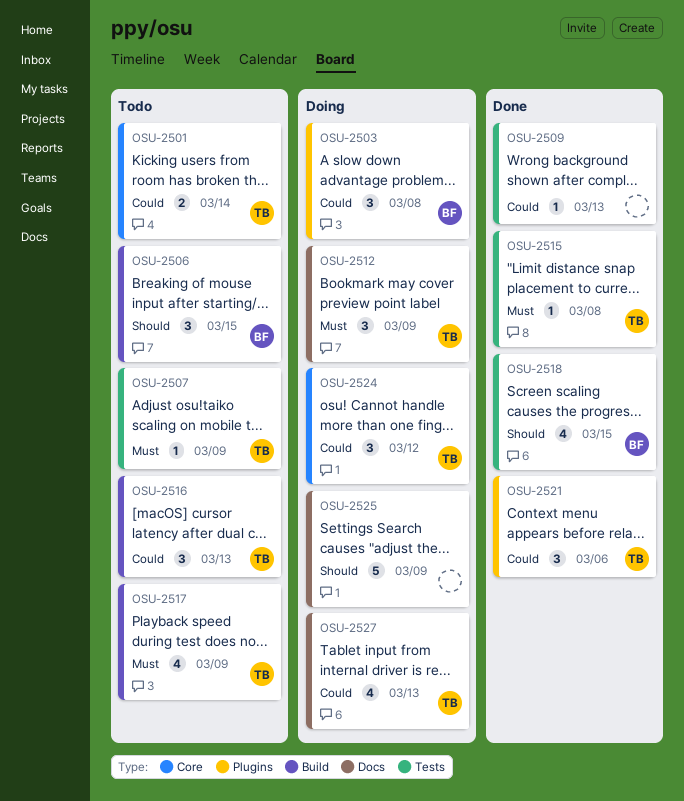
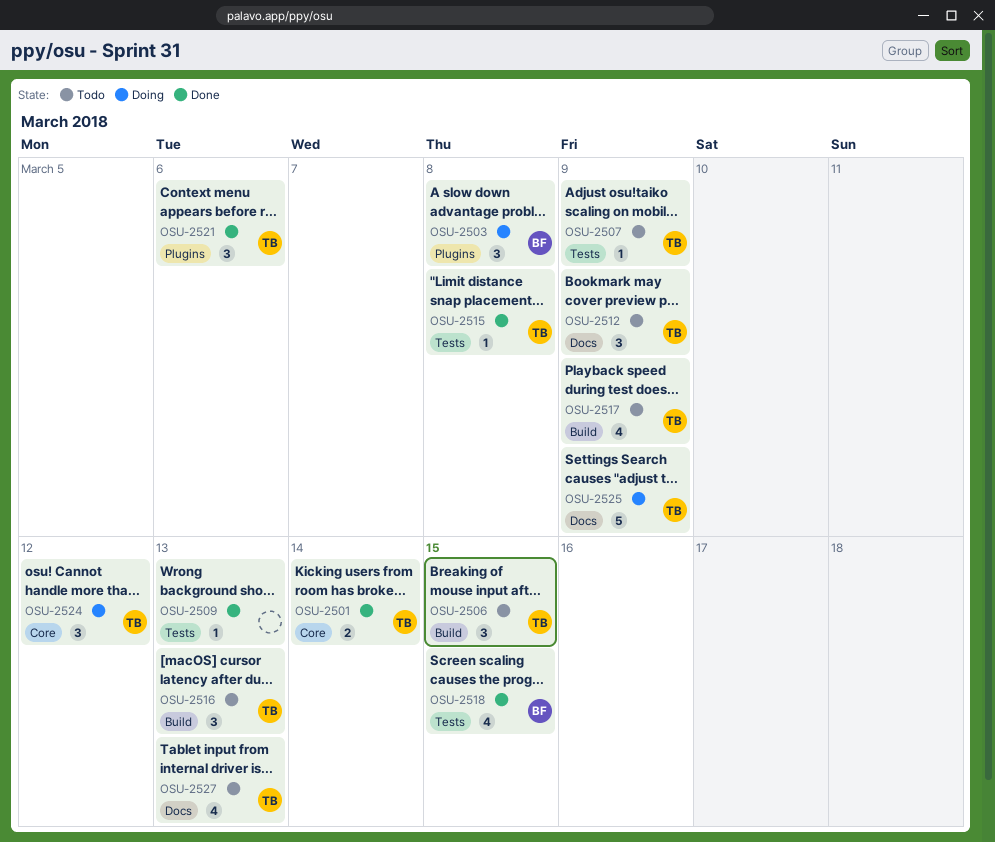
OSU-2501, status: Todo -> Done
OSU-2506, owner: BF -> TB
OSU-2512, status: Doing -> Todo
OSU-2525, owner: none -> TB
OSU-2527, status: Doing -> Todo

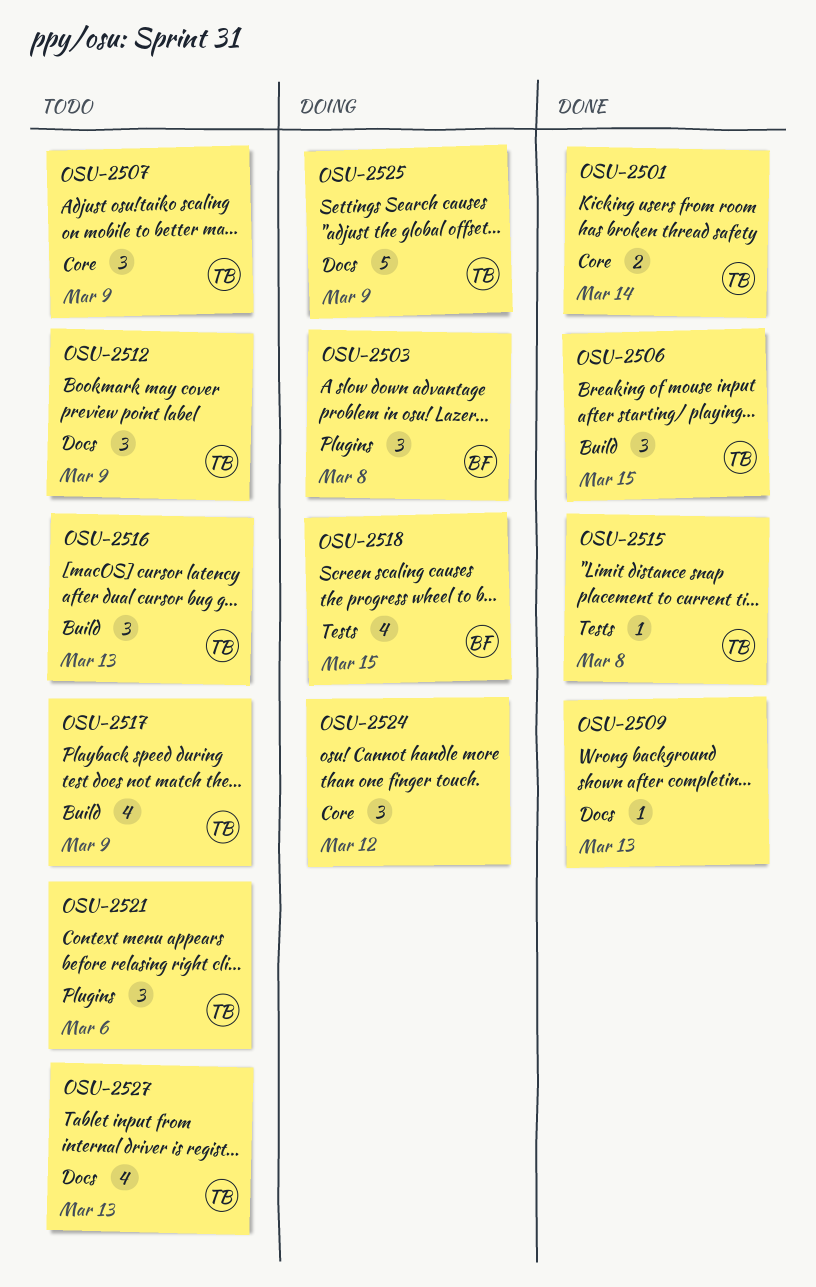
OSU-2506, status: Todo -> Done
OSU-2507, label: Tests -> Core
OSU-2507, estimate: 1 -> 3
OSU-2509, label: Tests -> Docs
OSU-2518, status: Done -> Doing
OSU-2521, status: Done -> Todo
OSU-2524, owner: TB -> none

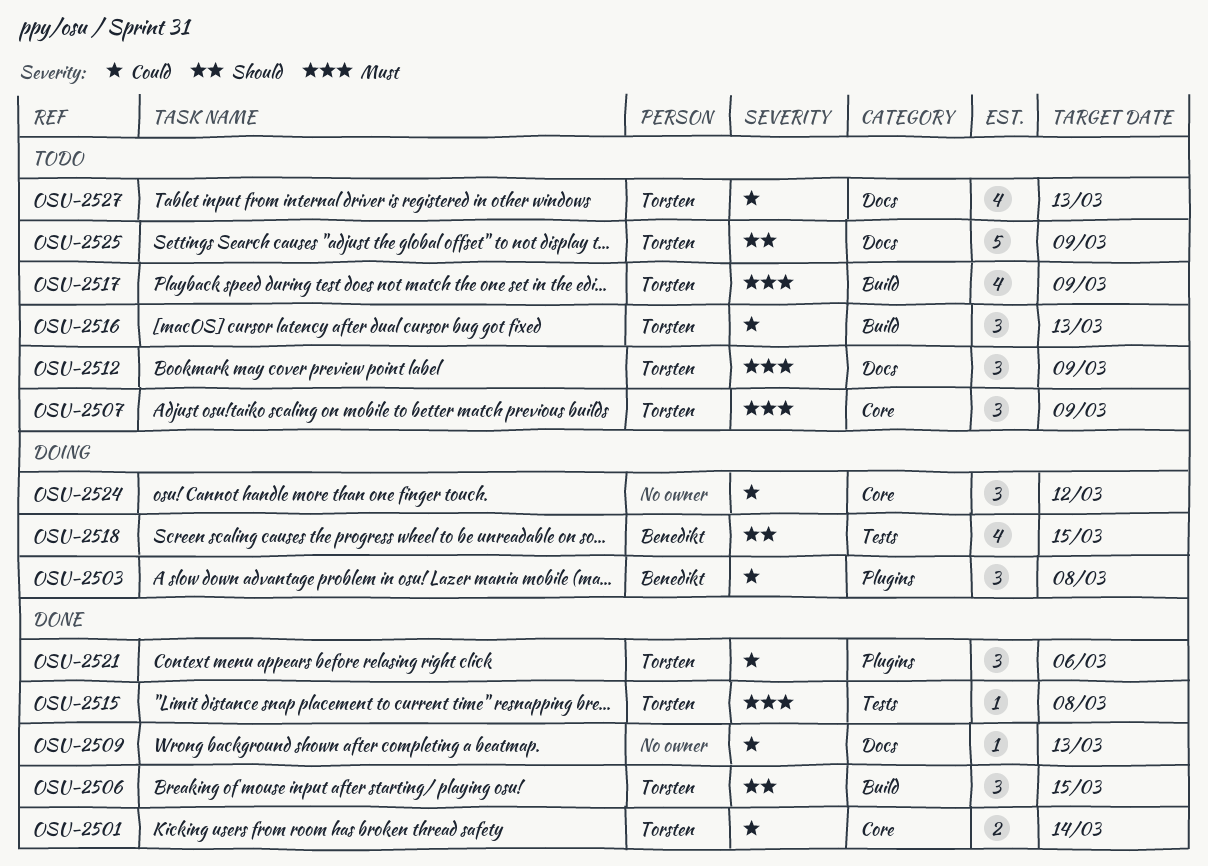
OSU-2521, status: Todo -> Done
OSU-2525, status: Doing -> Todo

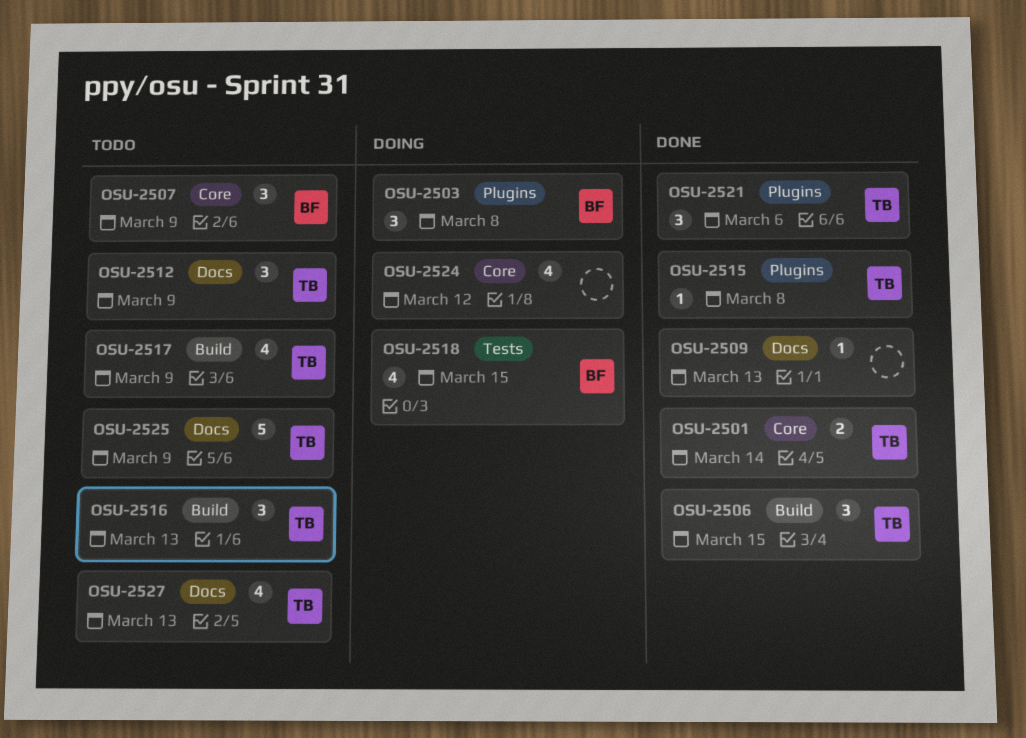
OSU-2507, owner: Torsten -> Benedikt
OSU-2515, label: Tests -> Plugins
OSU-2524, estimate: 3 -> 4

